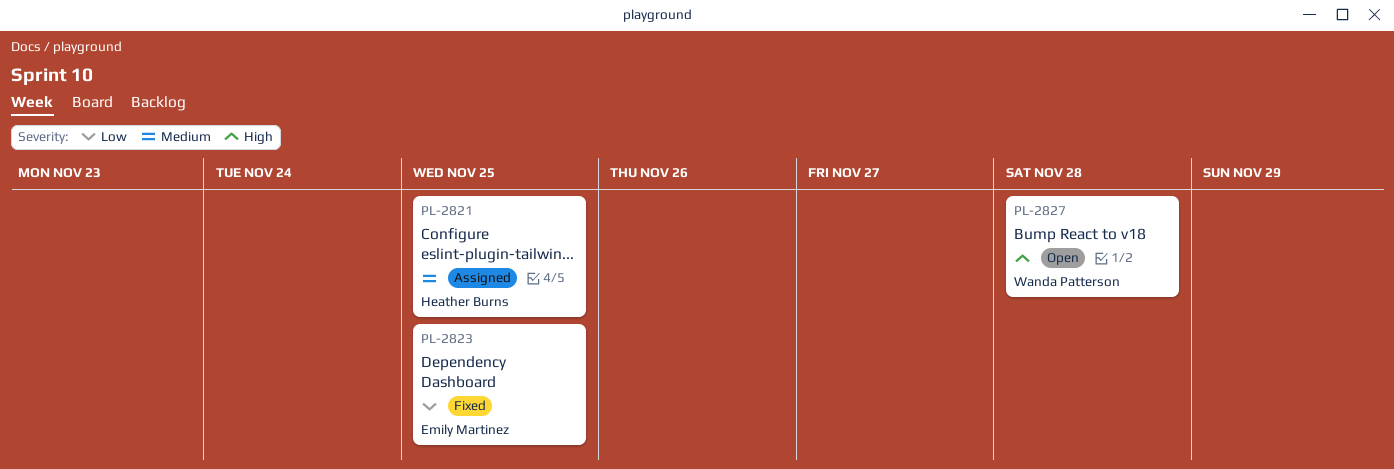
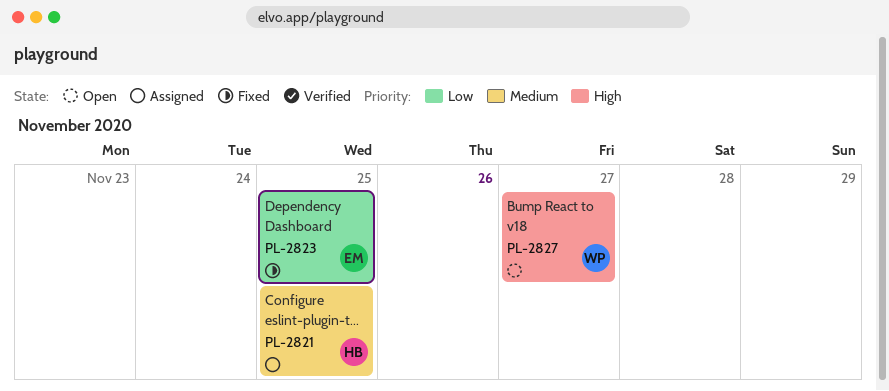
PL-2827, due: Nov 28 -> Nov 27

